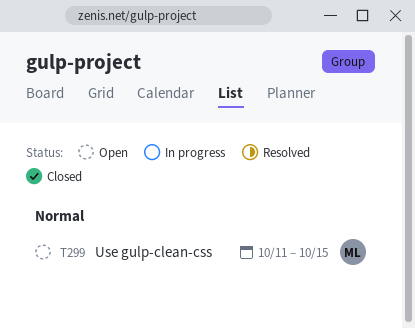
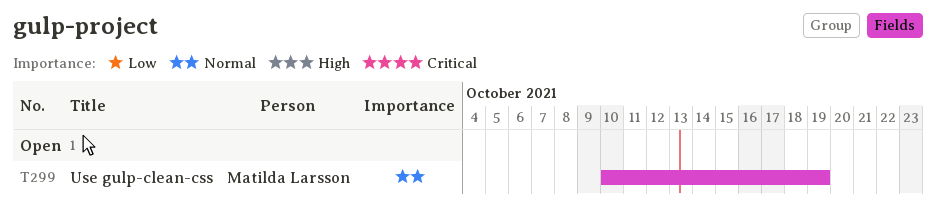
T299, start: Oct 11 -> Oct 10
T299, due: Oct 15 -> Oct 19

